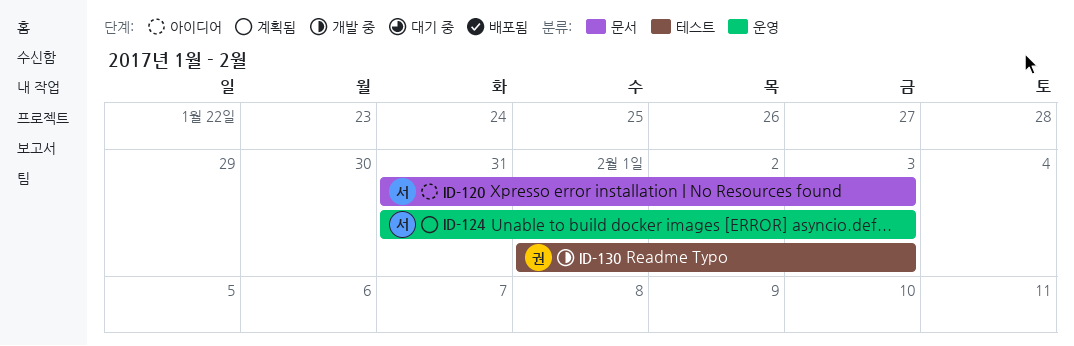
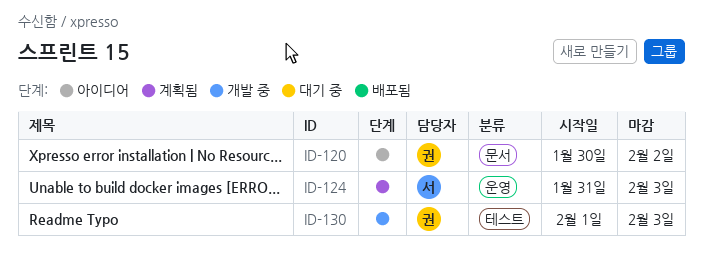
ID-120, owner: 서 -> 권
ID-120, start: Jan 31 -> Jan 30
ID-120, due: Feb 3 -> Feb 2

